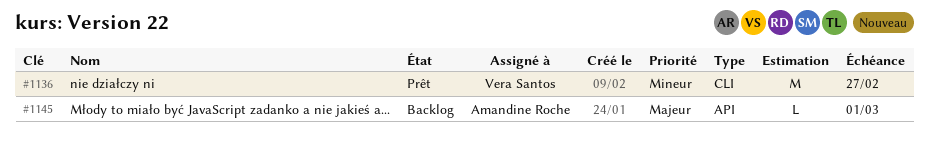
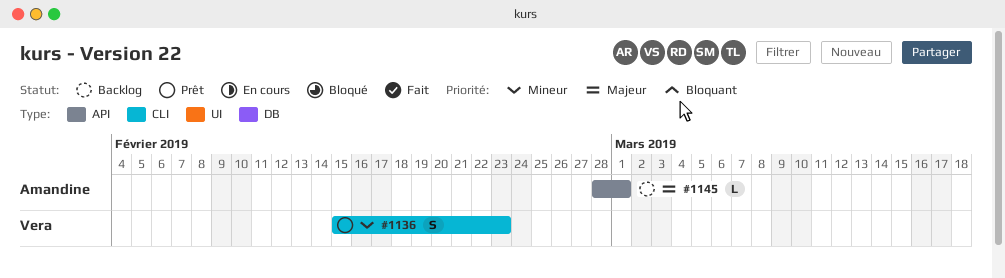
#1136, estimate: M -> S
#1136, due: Feb 27 -> Feb 23

